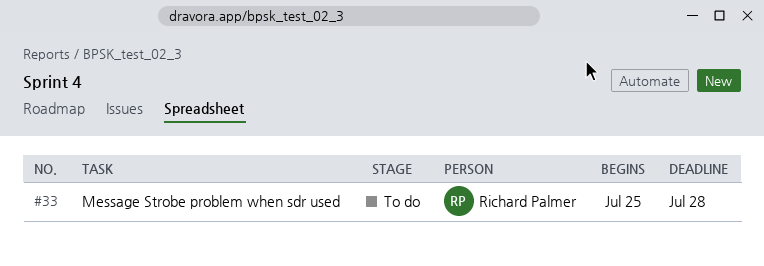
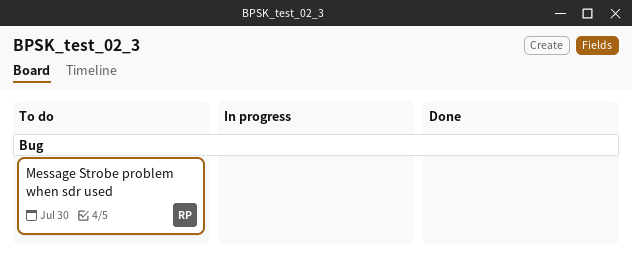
Message Strobe problem when sdr used, due: Jul 28 -> Jul 30

